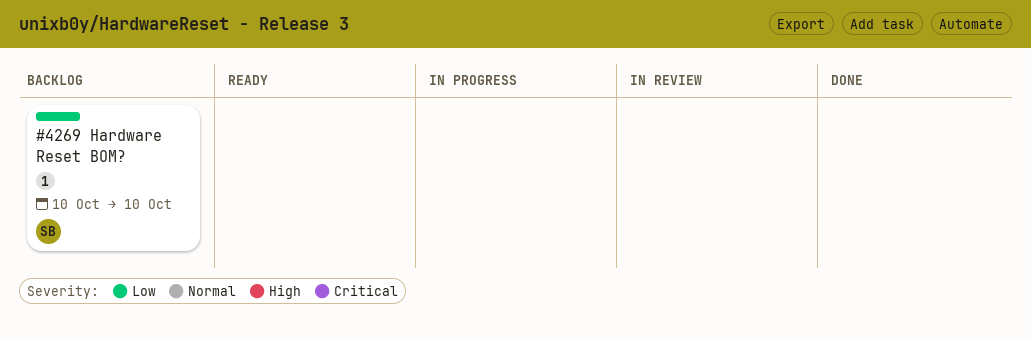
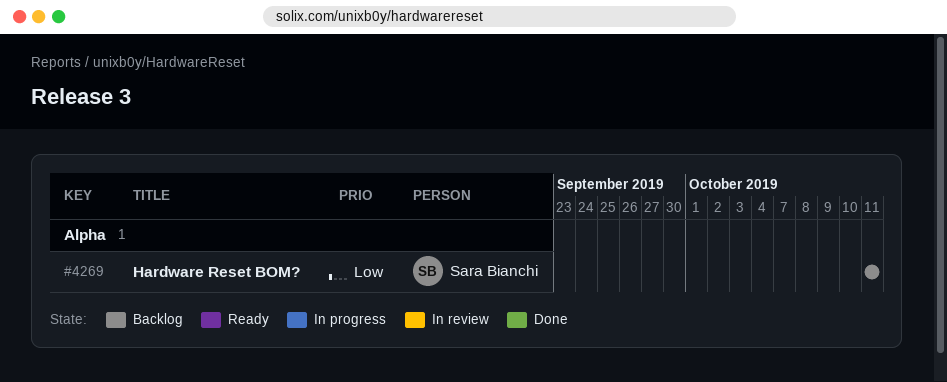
#4269, start: Oct 10 -> Oct 11
#4269, due: Oct 10 -> Oct 11

